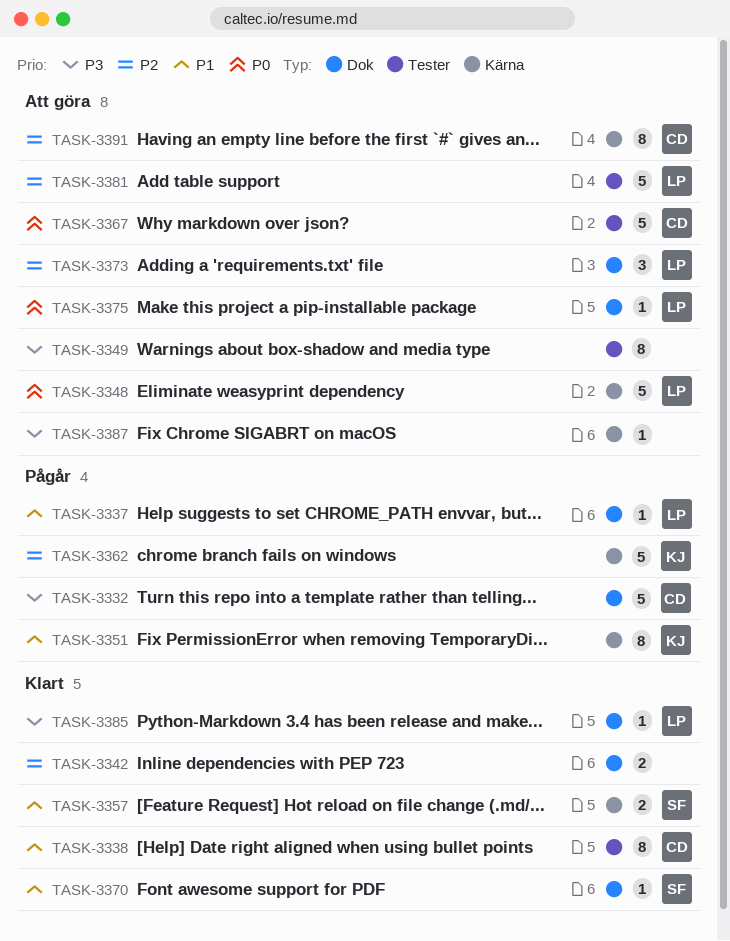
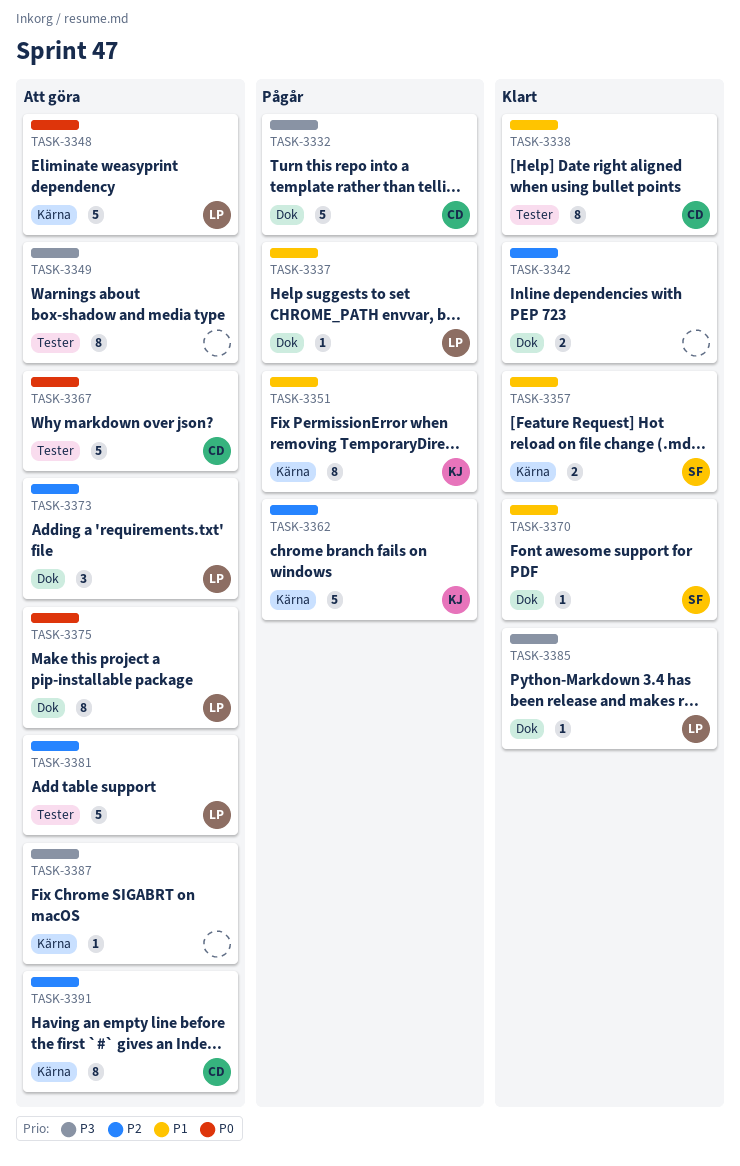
TASK-3375, estimate: 1 -> 8

